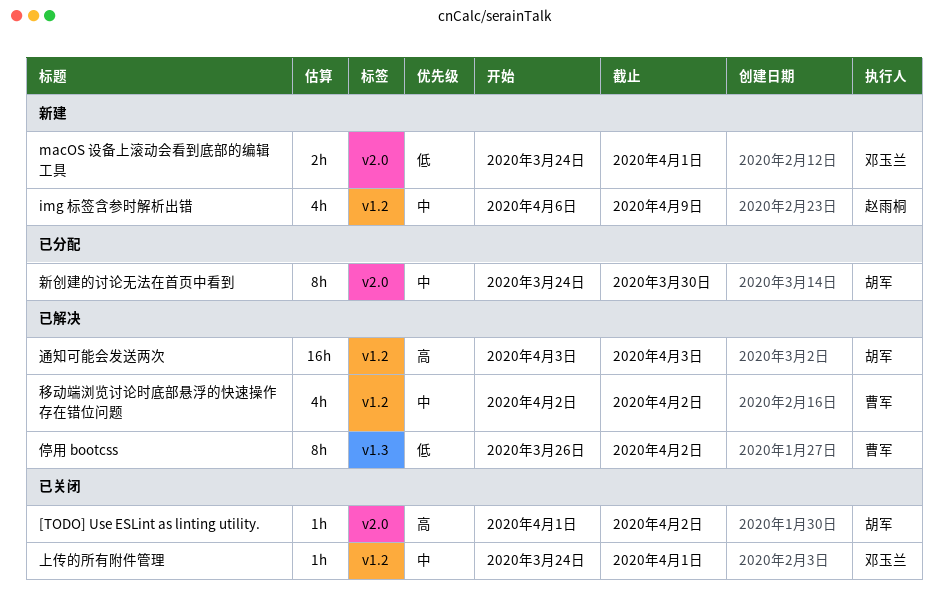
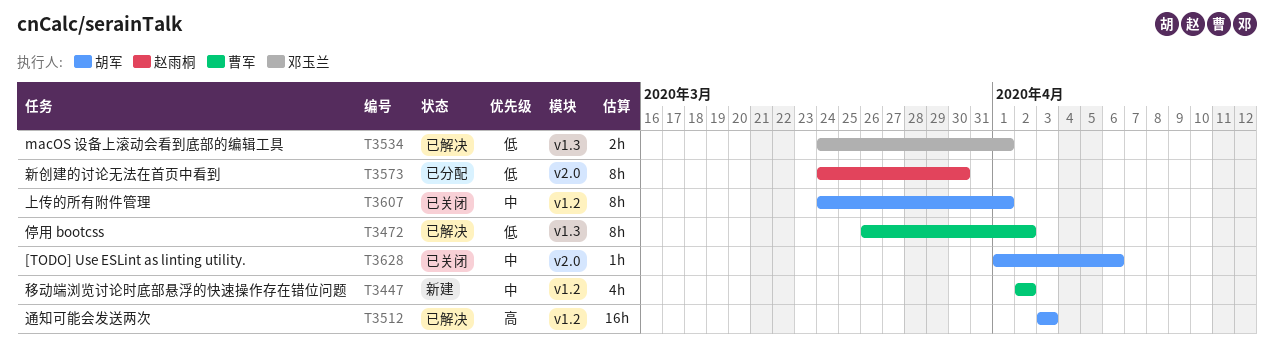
[TODO] Use ESLint as linting utility., priority: 高 -> 中
[TODO] Use ESLint as linting utility., due: Apr 2 -> Apr 6
img 标签含参时解析出错: present -> none
macOS 设备上滚动会看到底部的编辑工具, status: 新建 -> 已解决
macOS 设备上滚动会看到底部的编辑工具, label: v2.0 -> v1.3
上传的所有附件管理, owner: 邓玉兰 -> 胡军
上传的所有附件管理, estimate: 1h -> 8h
新创建的讨论无法在首页中看到, owner: 胡军 -> 赵雨桐
新创建的讨论无法在首页中看到, priority: 中 -> 低
移动端浏览讨论时底部悬浮的快速操作存在错位问题, status: 已解决 -> 新建

